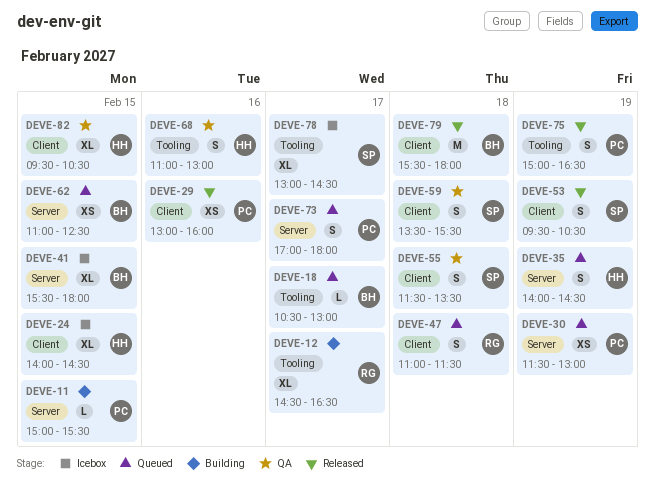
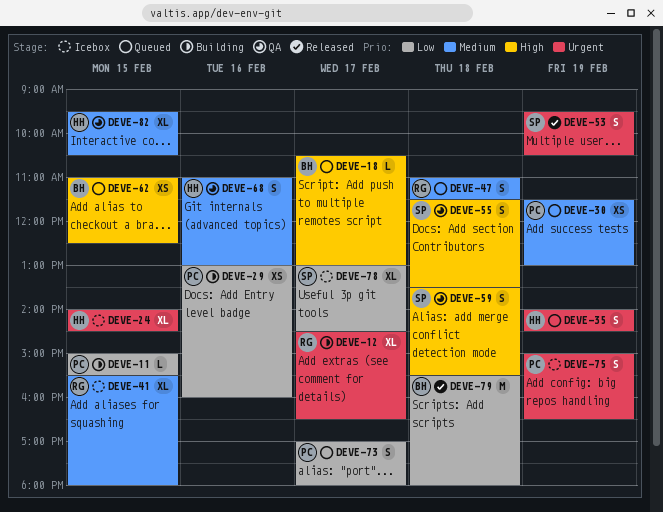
DEVE-29, status: Released -> Building
DEVE-41, owner: BH -> RG
DEVE-75, status: Released -> Icebox

